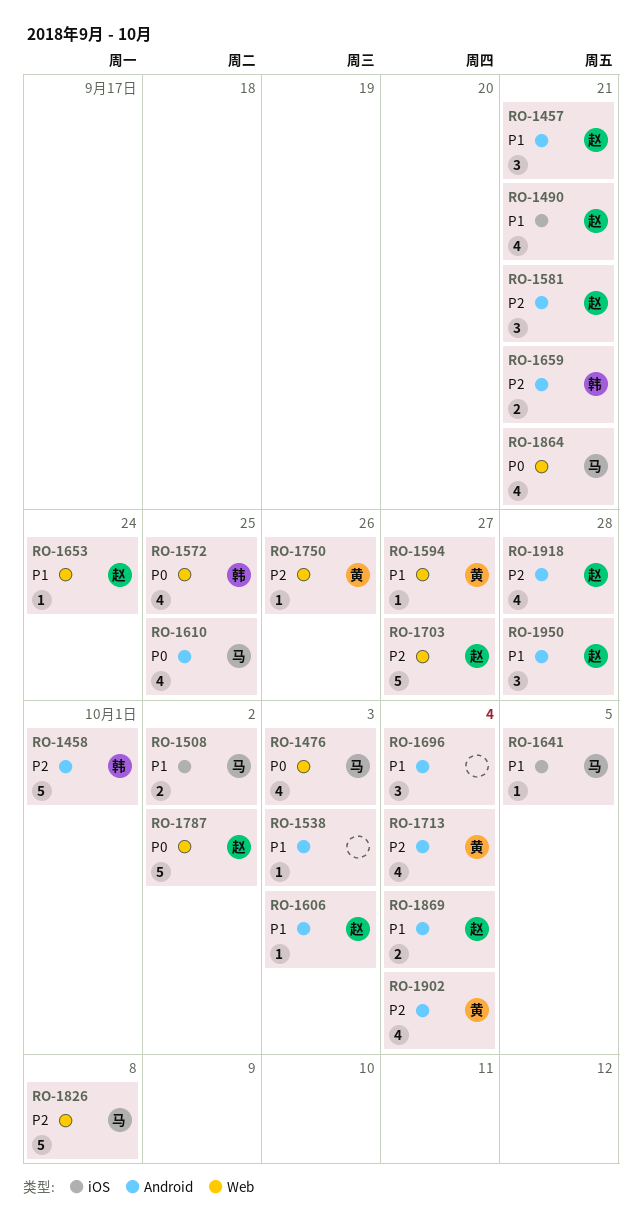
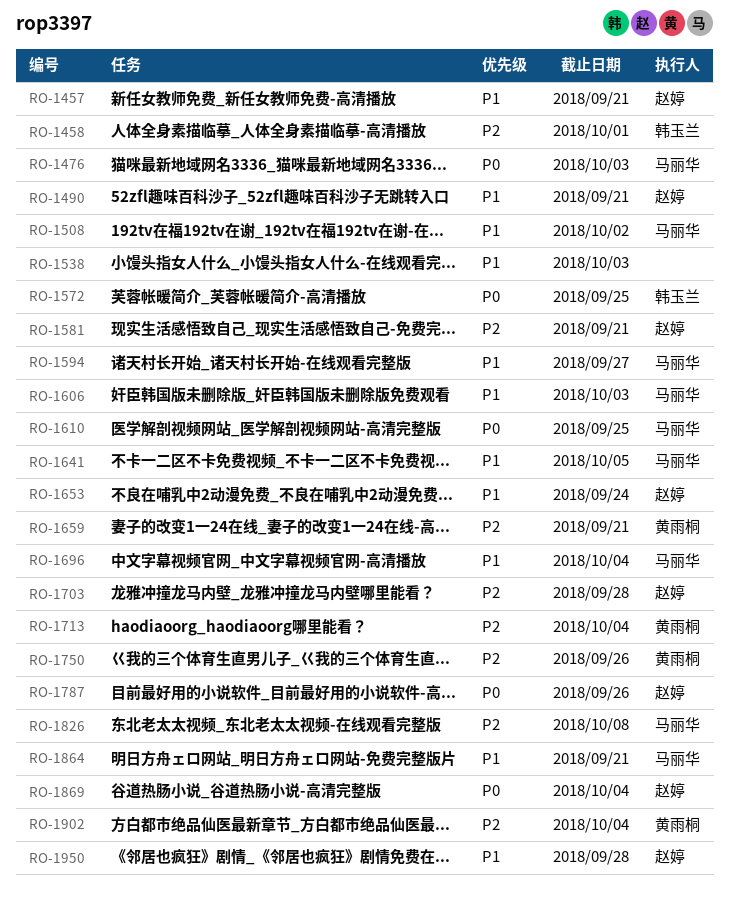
RO-1594, owner: 黄雨桐 -> 马丽华
RO-1606, owner: 赵婷 -> 马丽华
RO-1659, owner: 韩玉兰 -> 黄雨桐
RO-1696, owner: none -> 马丽华
RO-1703, due: Sep 27 -> Sep 28
RO-1787, due: Oct 2 -> Sep 26
RO-1864, priority: P0 -> P1
RO-1869, priority: P1 -> P0
RO-1918: present -> none

